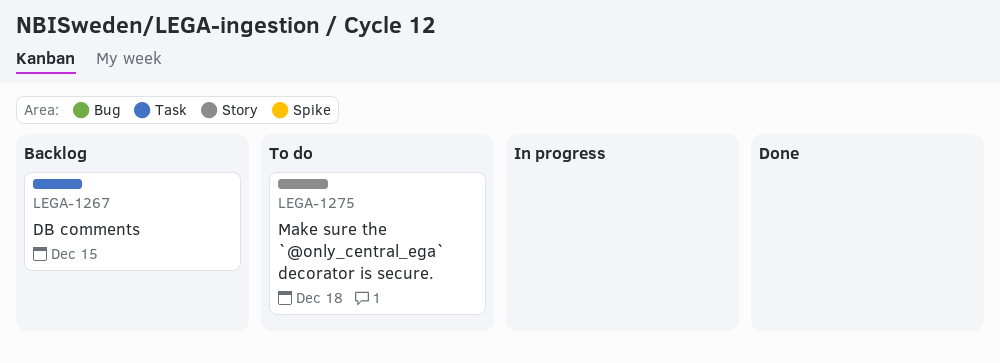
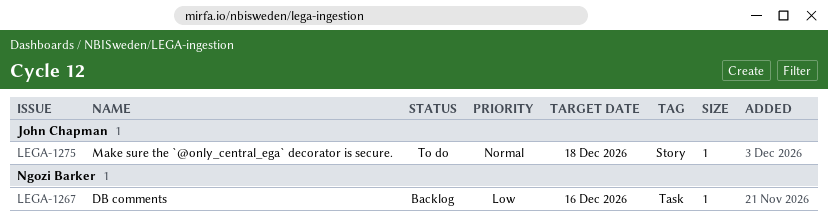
LEGA-1267, due: Dec 15 -> Dec 16

